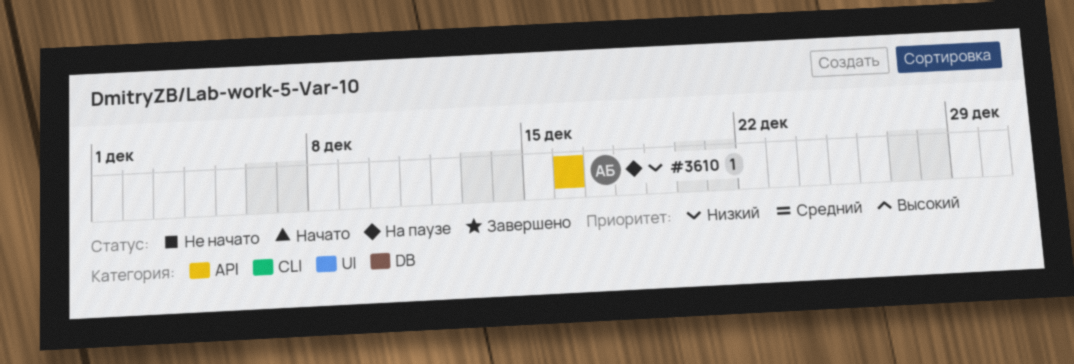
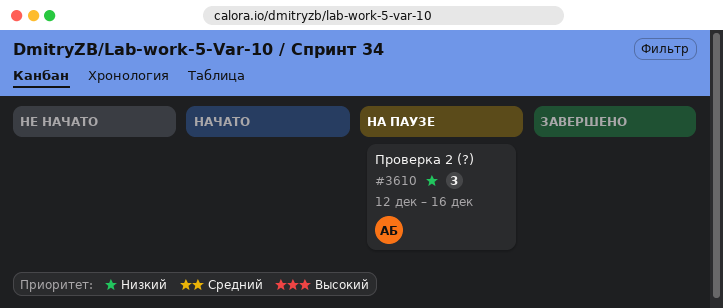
#3610, estimate: 1 -> 3
#3610, start: Dec 16 -> Dec 12

